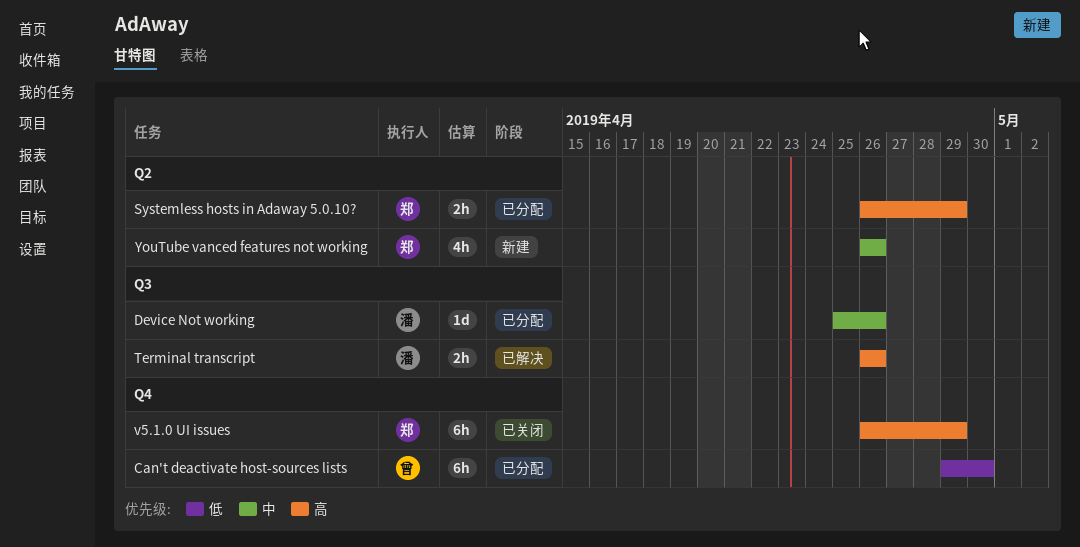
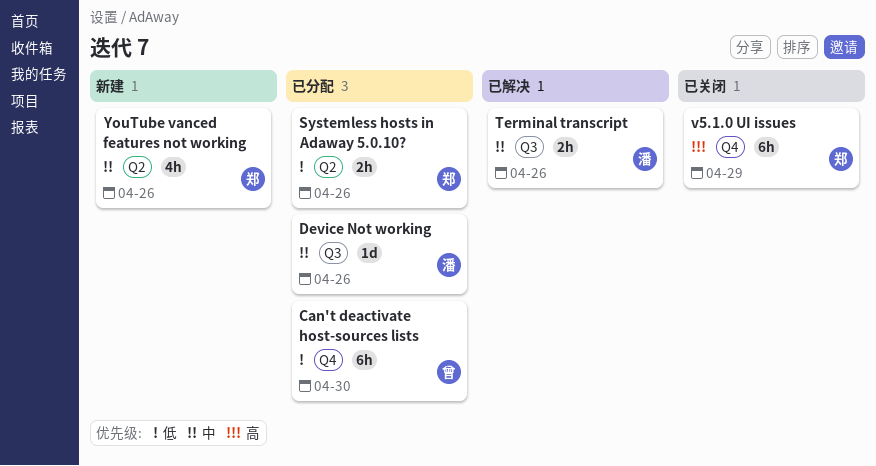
Systemless hosts in Adaway 5.0.10?, priority: 高 -> 低
Systemless hosts in Adaway 5.0.10?, due: Apr 29 -> Apr 26
Terminal transcript, priority: 高 -> 中

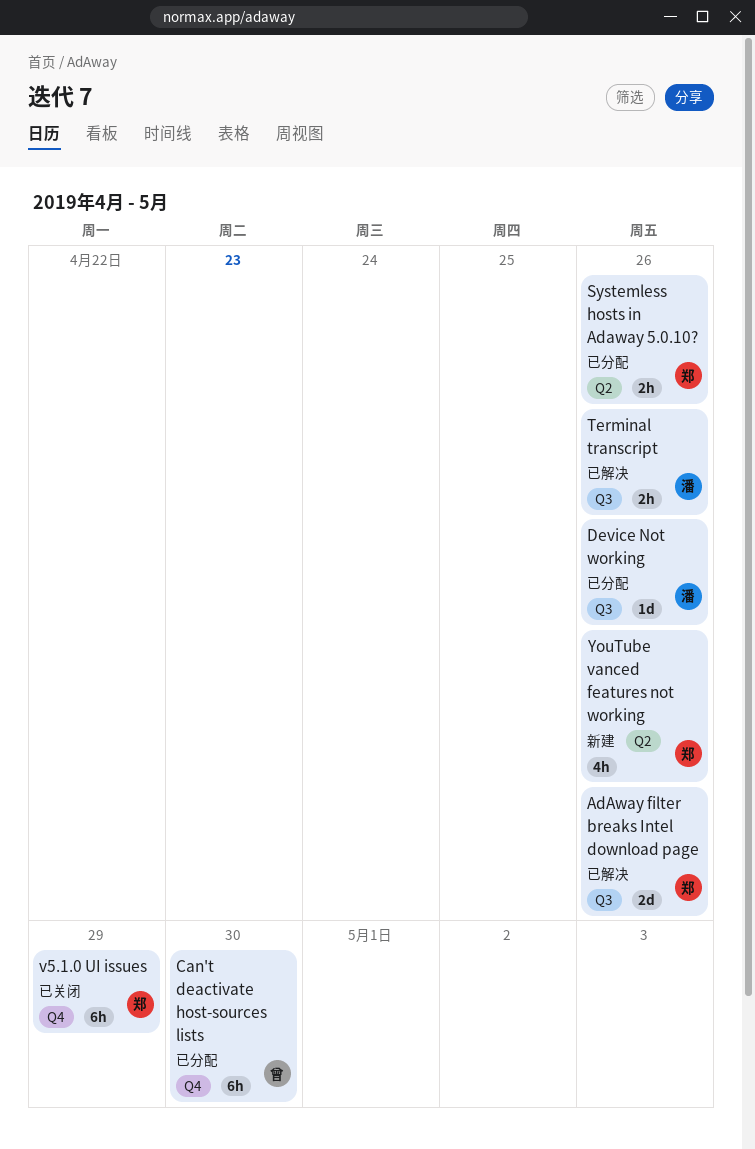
AdAway filter breaks Intel download page: none -> present

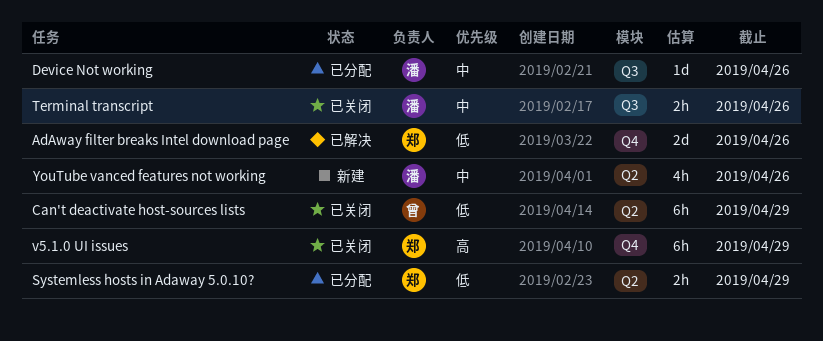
AdAway filter breaks Intel download page, label: Q3 -> Q4
Can't deactivate host-sources lists, status: 已分配 -> 已关闭
Can't deactivate host-sources lists, label: Q4 -> Q2
Can't deactivate host-sources lists, due: Apr 30 -> Apr 29
Systemless hosts in Adaway 5.0.10?, due: Apr 26 -> Apr 29
Terminal transcript, status: 已解决 -> 已关闭
YouTube vanced features not working, owner: 郑 -> 潘

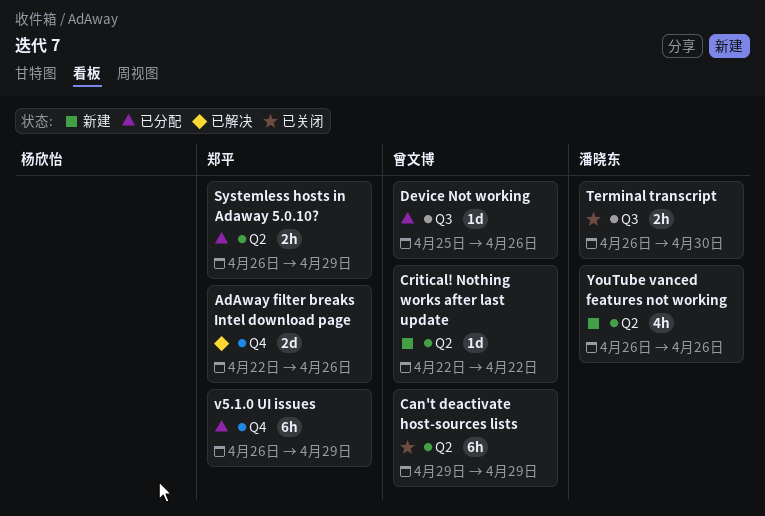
Critical! Nothing works after last update: none -> present
Device Not working, owner: 潘晓东 -> 曾文博
Terminal transcript, due: Apr 26 -> Apr 30
v5.1.0 UI issues, status: 已关闭 -> 已分配

